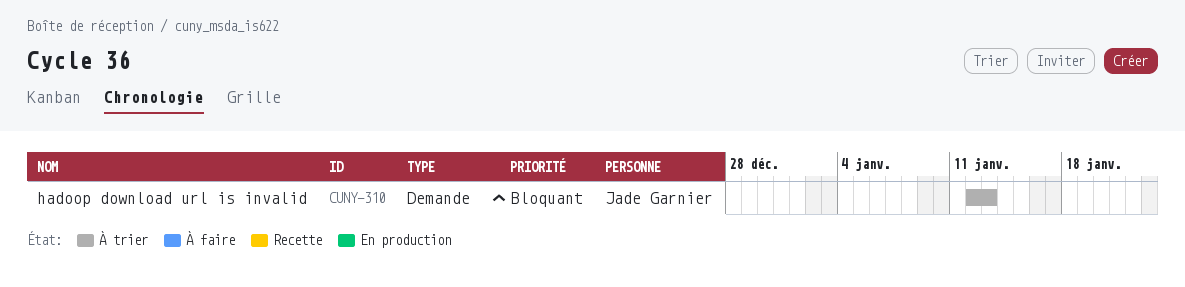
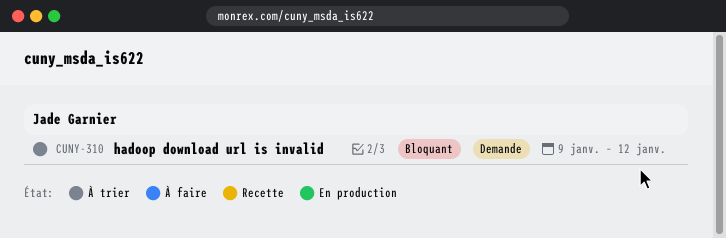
CUNY-310, start: Jan 12 -> Jan 9
CUNY-310, due: Jan 13 -> Jan 12

